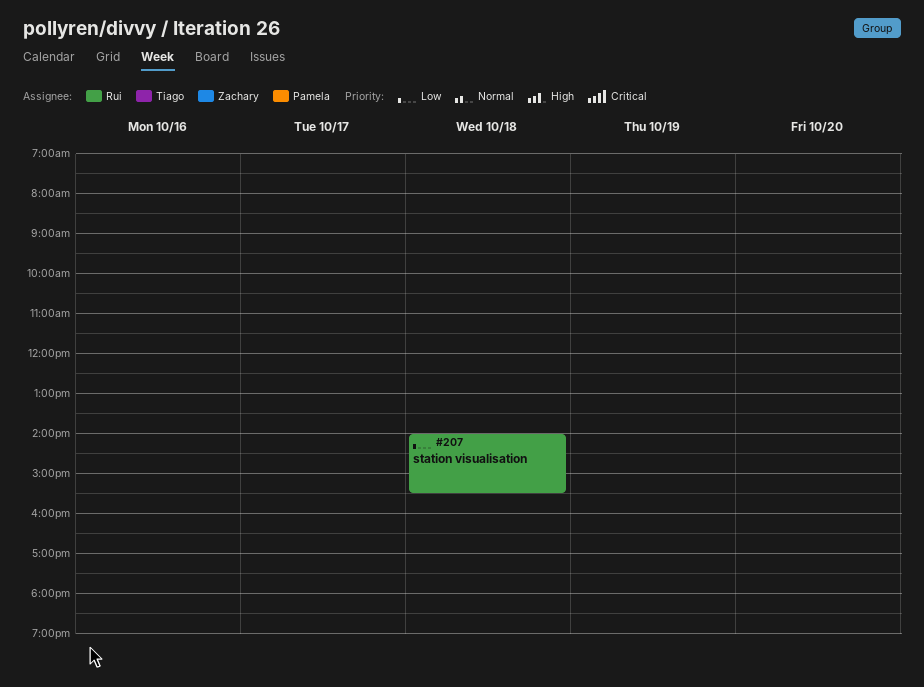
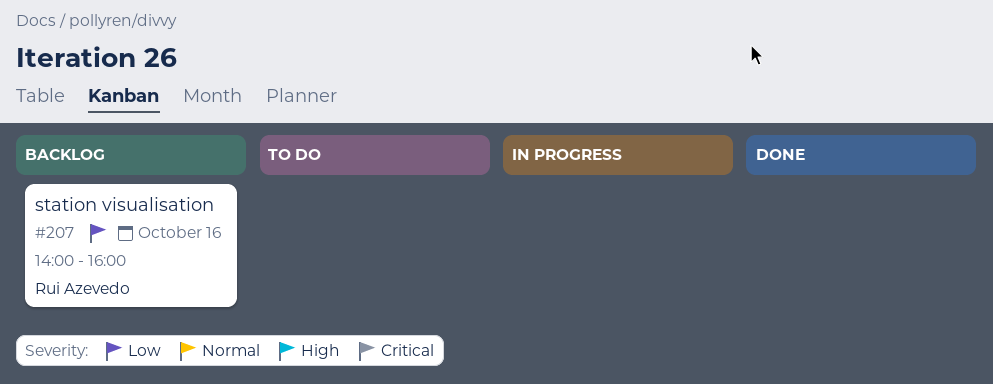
#207, day: Oct 18 -> Oct 16
#207, ends: 15:30 -> 16:00

